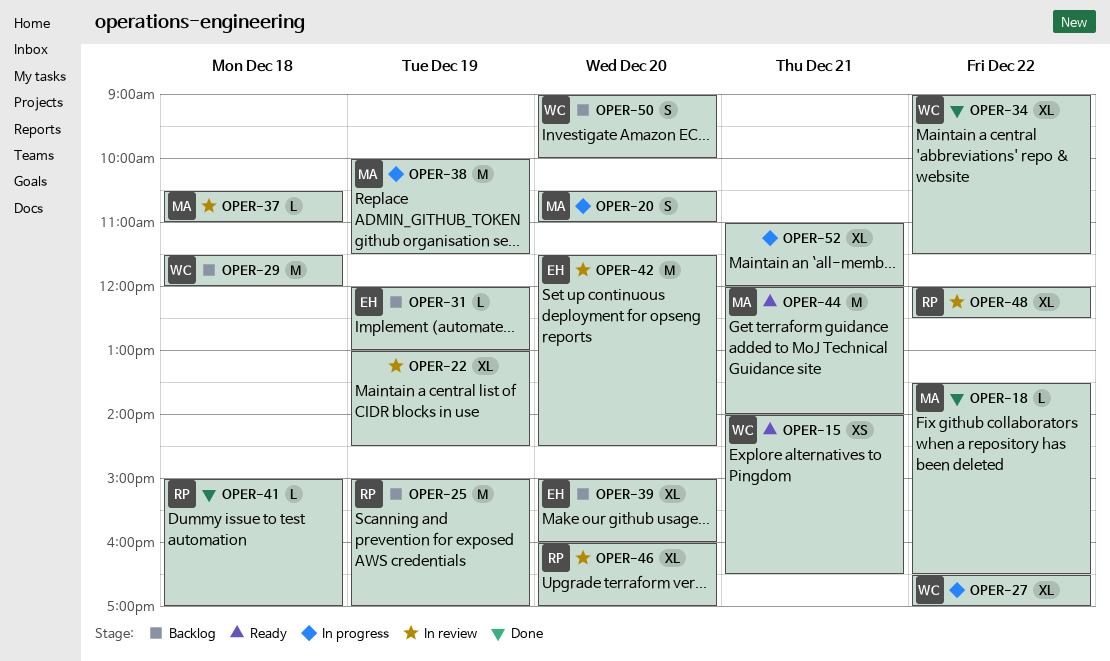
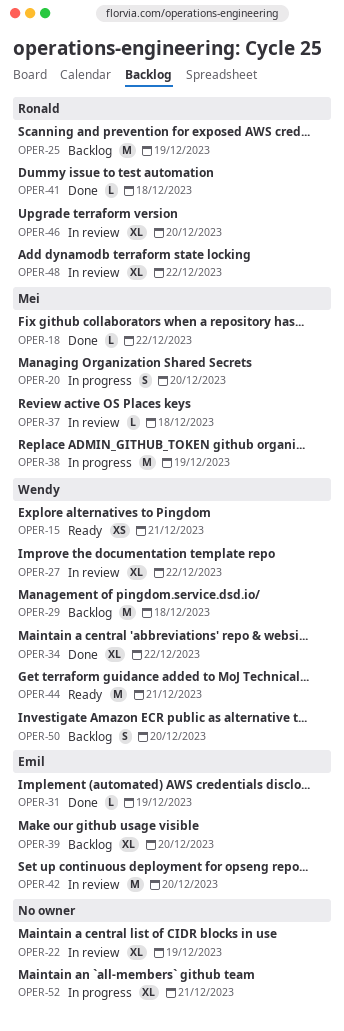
OPER-27, status: In progress -> In review
OPER-31, status: Backlog -> Done
OPER-44, owner: Mei -> Wendy

